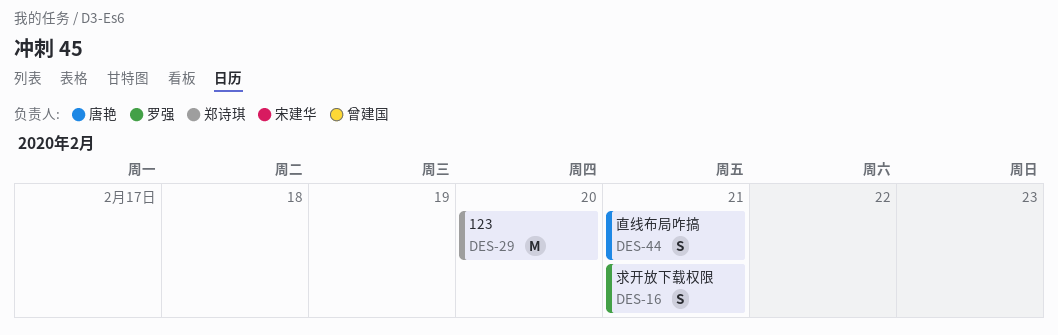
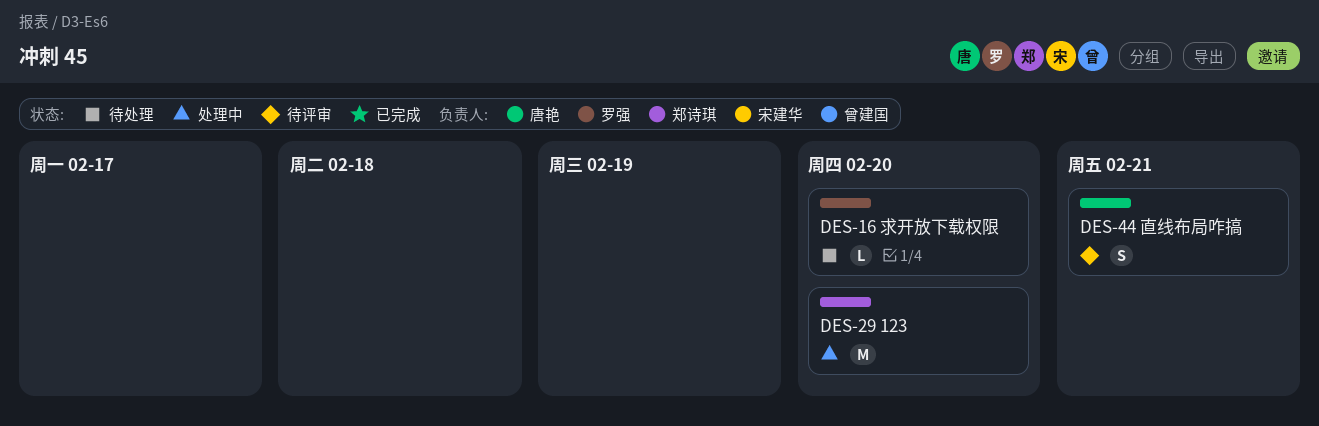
DES-16, estimate: S -> L
DES-16, due: Feb 21 -> Feb 20

